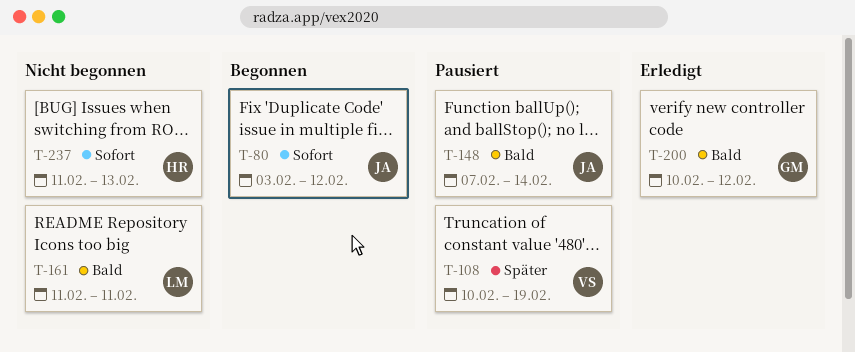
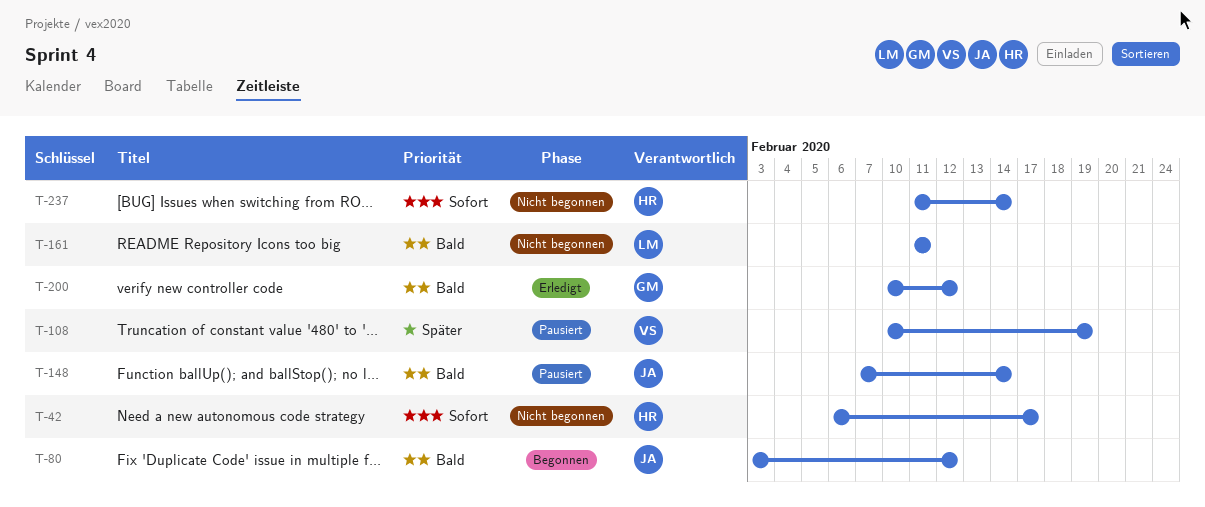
T-42: none -> present
T-80, priority: Sofort -> Bald
T-237, due: Feb 13 -> Feb 14

